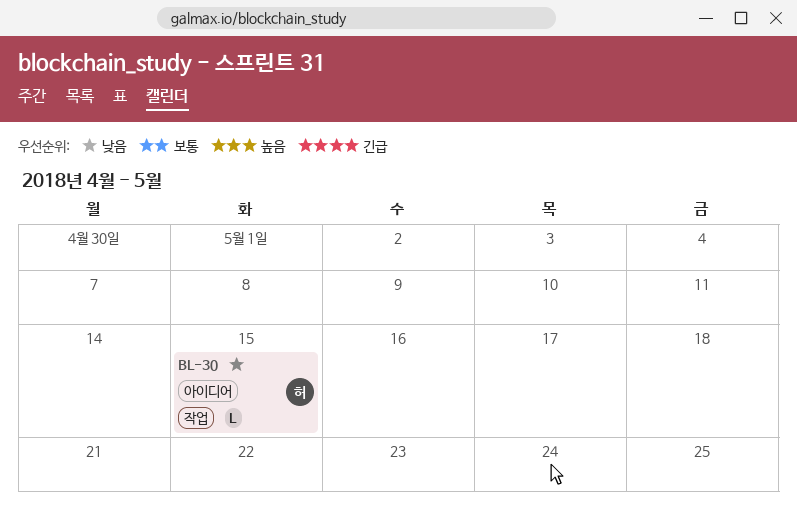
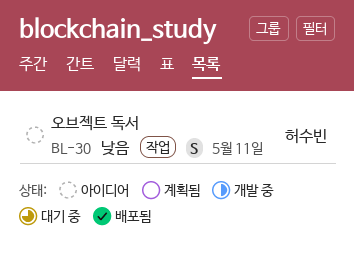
BL-30, estimate: L -> S
BL-30, due: May 15 -> May 11

